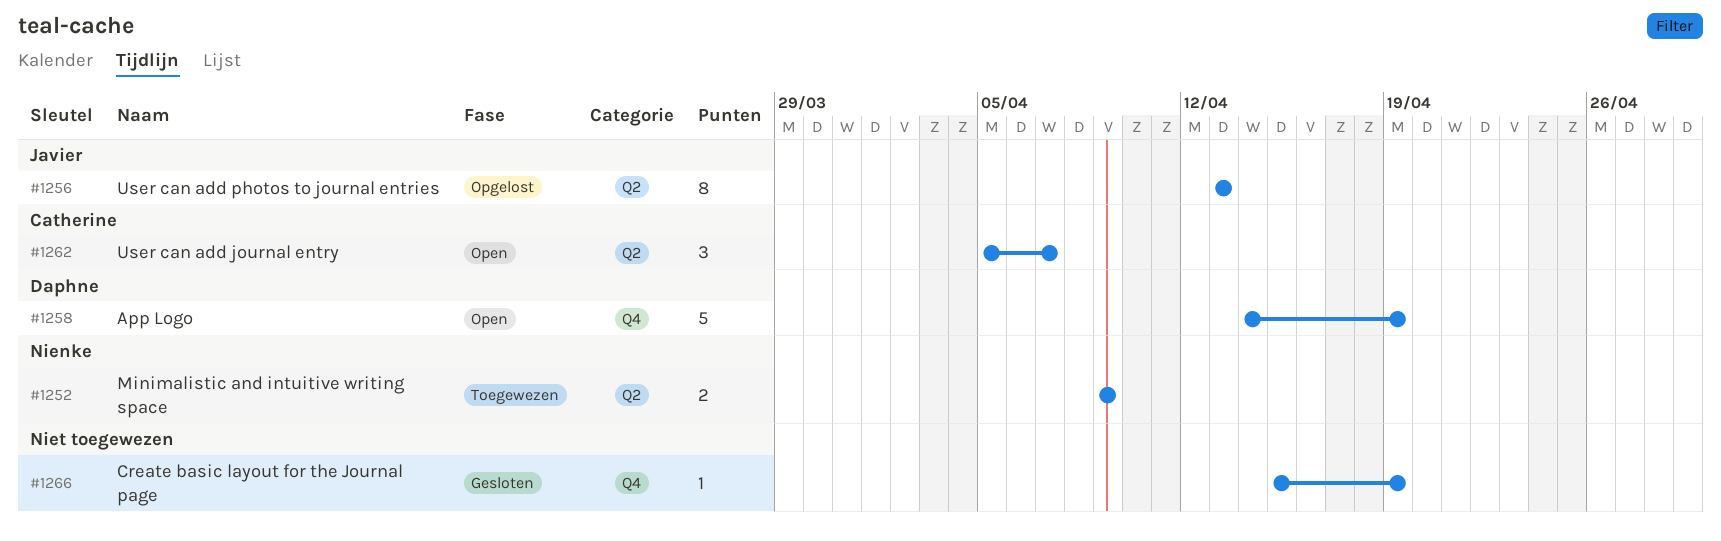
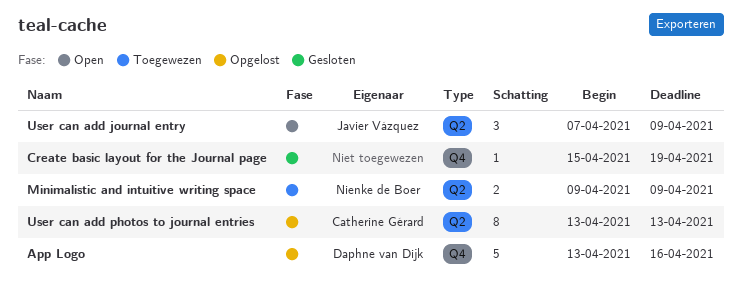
App Logo, status: Open -> Opgelost
App Logo, start: Apr 14 -> Apr 13
App Logo, due: Apr 19 -> Apr 16
User can add journal entry, owner: Catherine Gérard -> Javier Vázquez
User can add journal entry, start: Apr 5 -> Apr 7
User can add journal entry, due: Apr 7 -> Apr 9
User can add photos to journal entries, owner: Javier Vázquez -> Catherine Gérard

